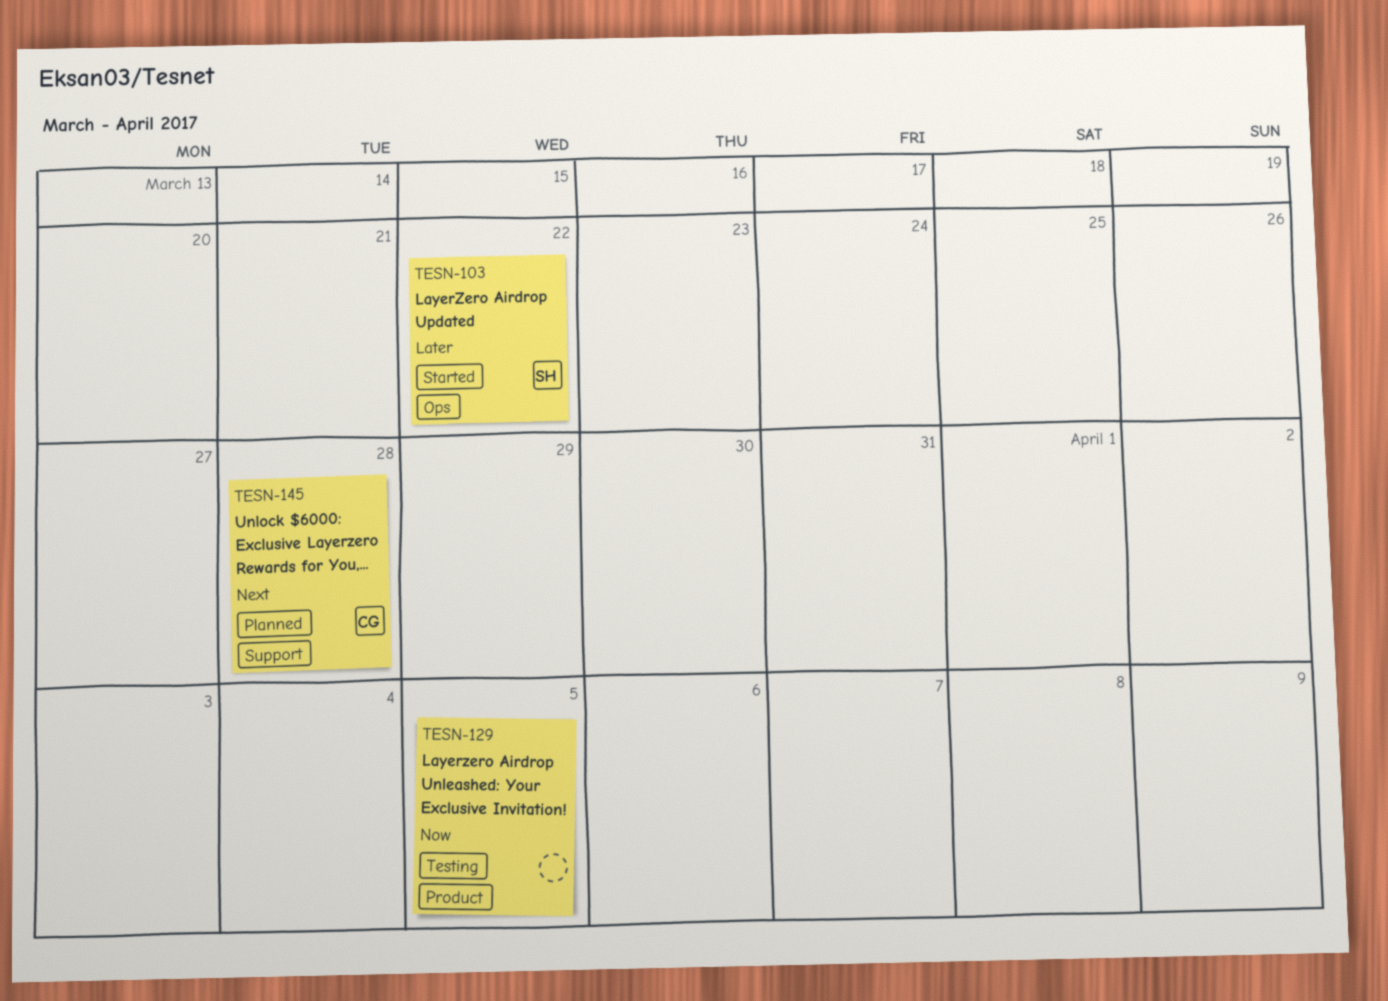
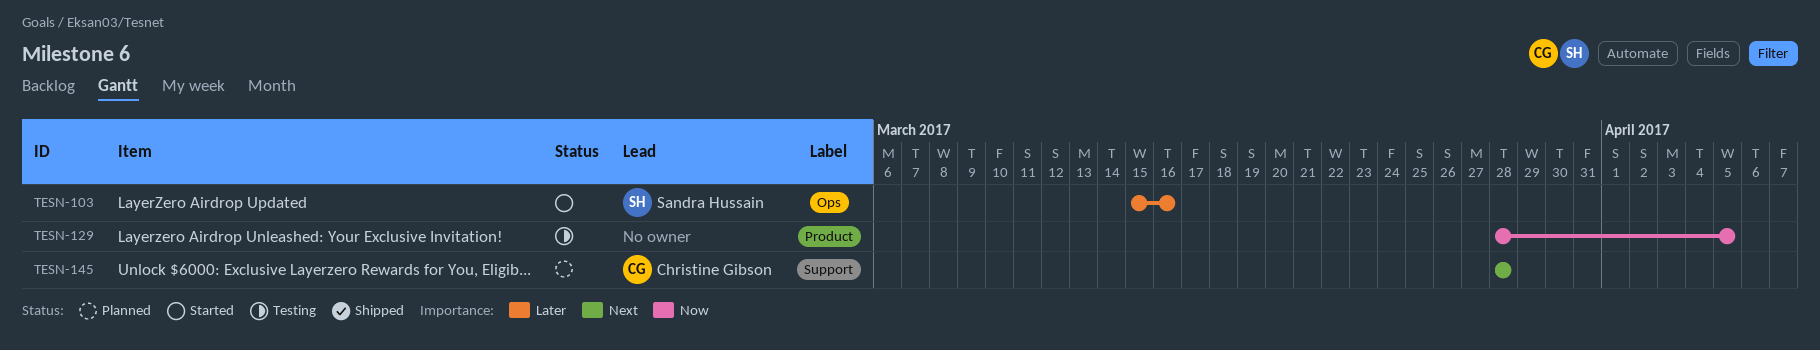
TESN-103, due: Mar 22 -> Mar 16

